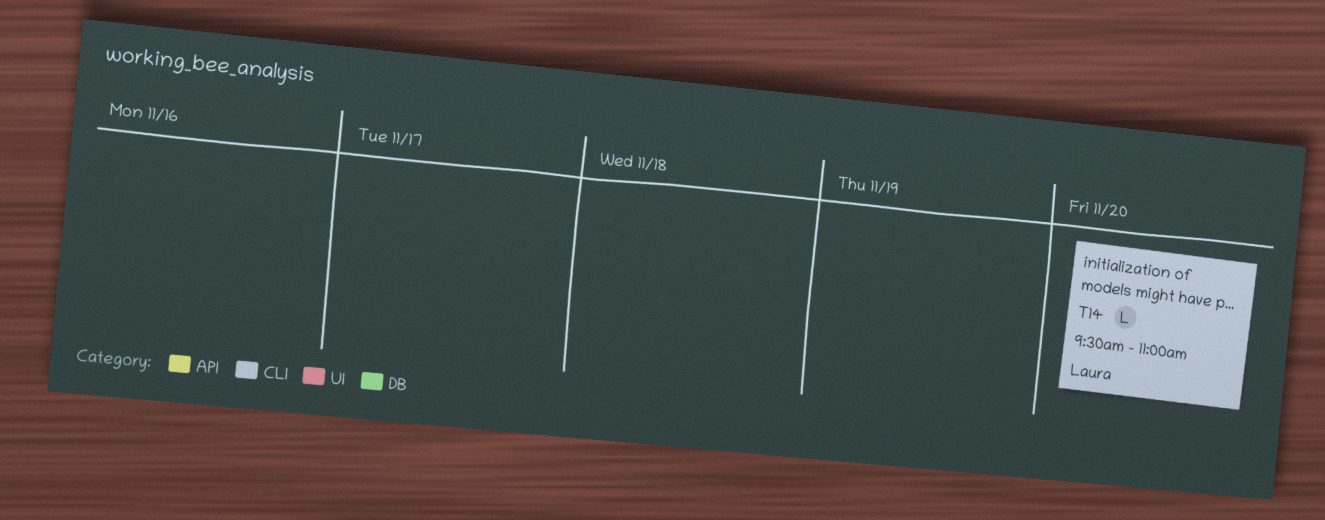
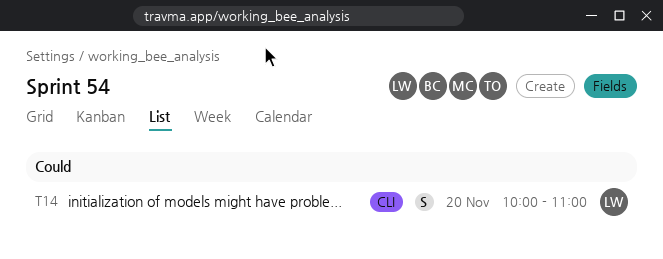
T14, estimate: L -> S
T14, begins: 09:30 -> 10:00

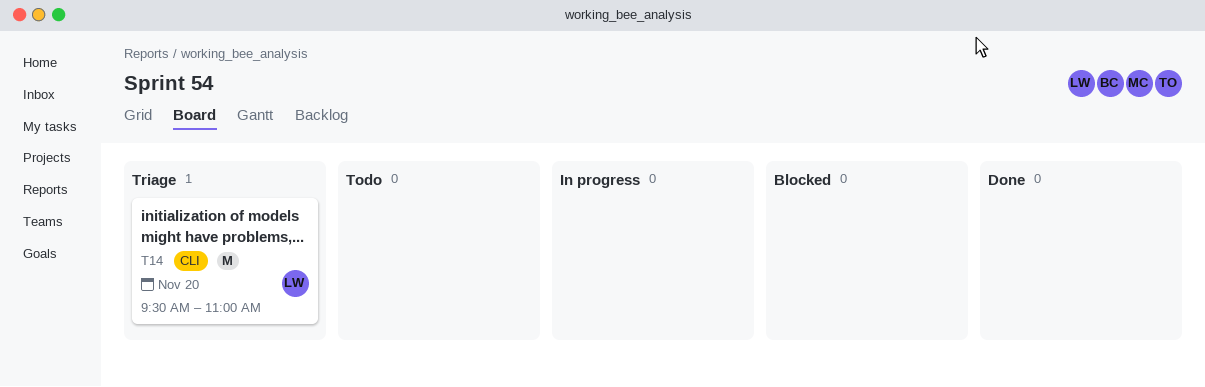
T14, estimate: S -> M
T14, begins: 10:00 -> 09:30

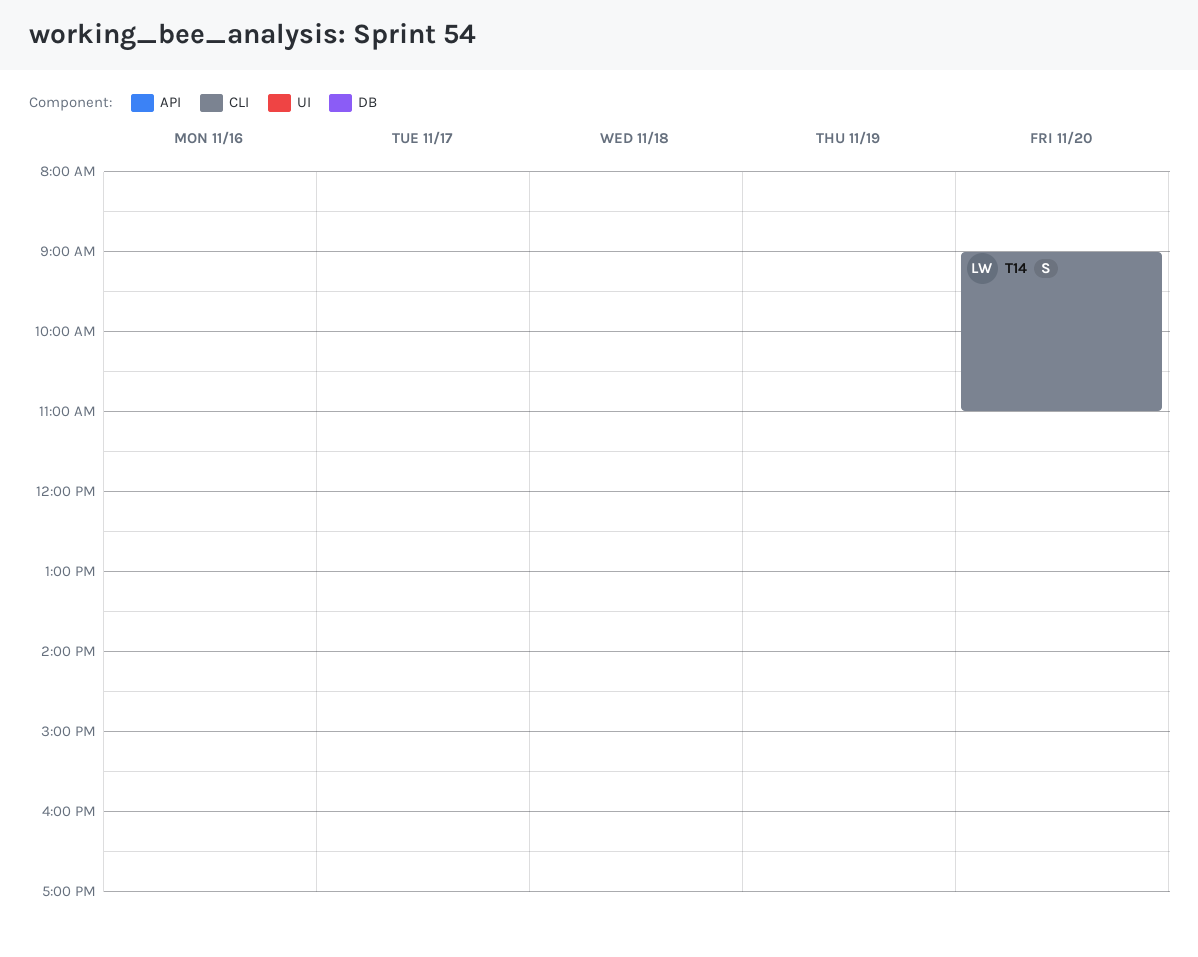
T14, estimate: M -> S
T14, begins: 09:30 -> 09:00

